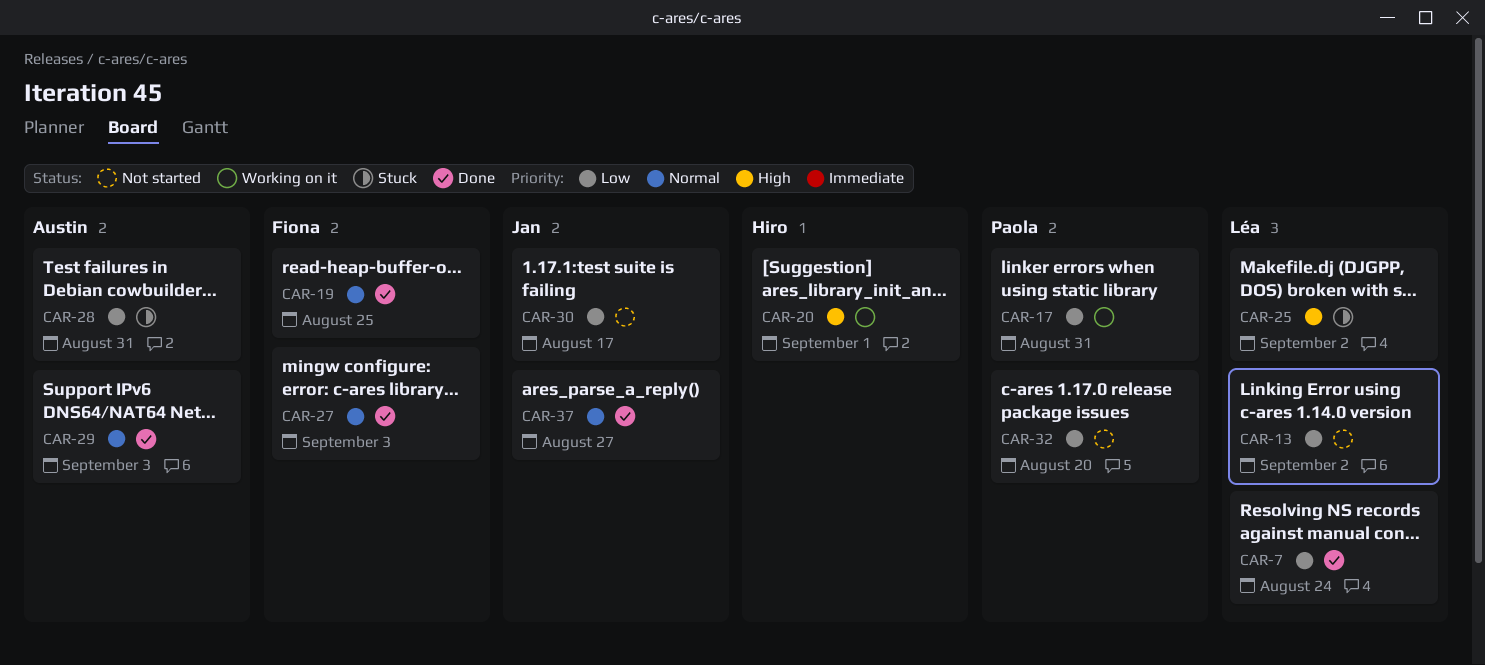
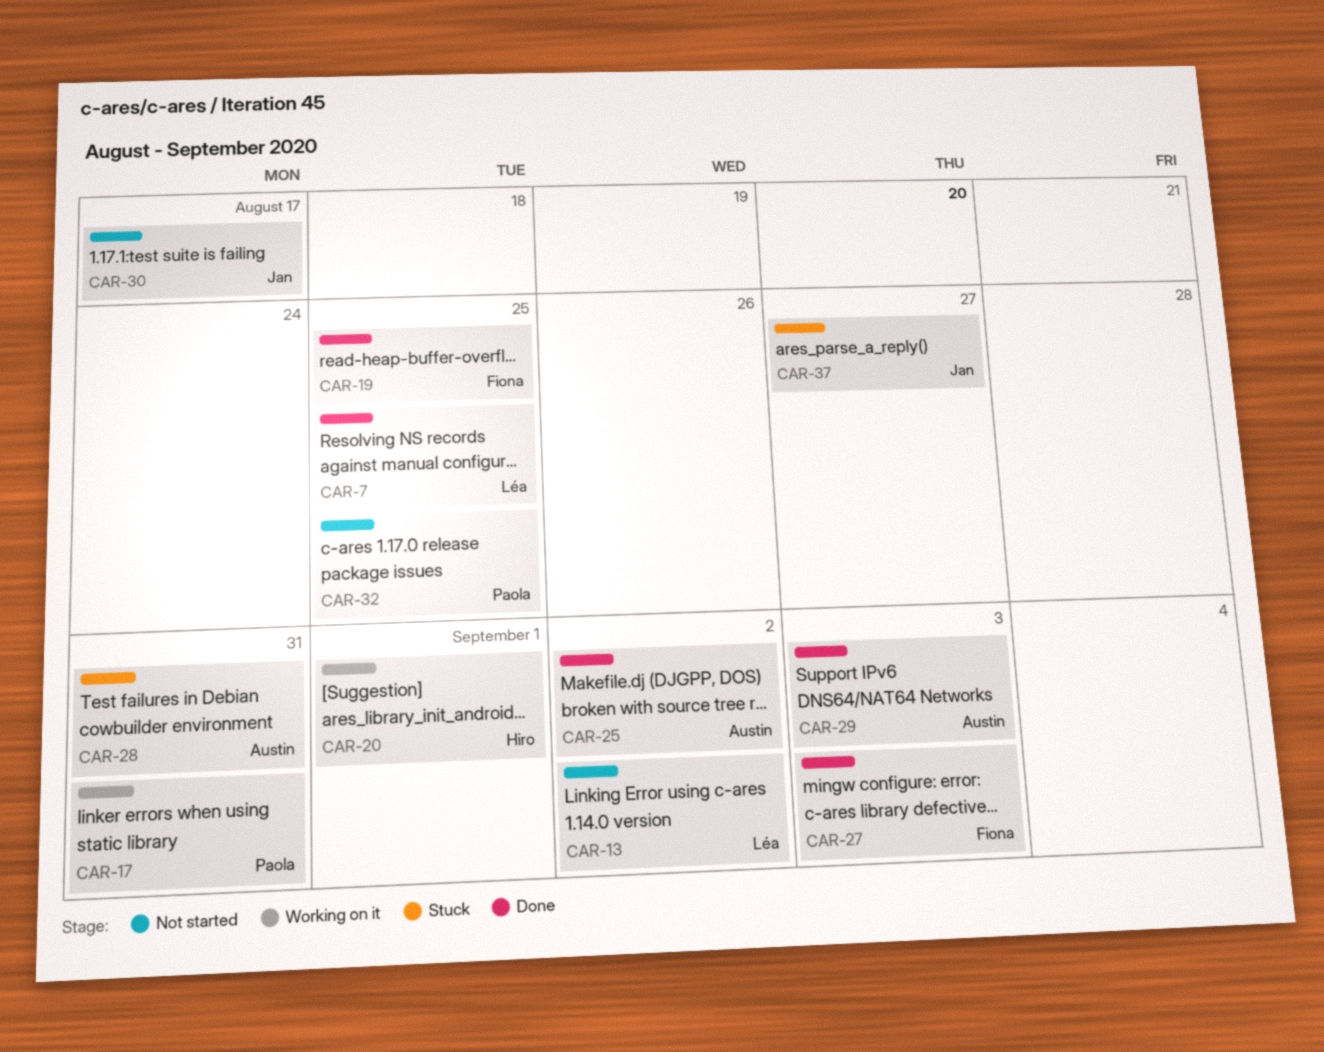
CAR-7, due: Aug 24 -> Aug 25
CAR-25, status: Stuck -> Done
CAR-25, owner: Léa -> Austin
CAR-32, due: Aug 20 -> Aug 25
CAR-37, status: Done -> Stuck

